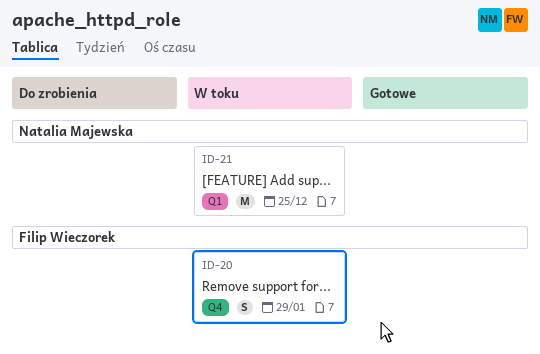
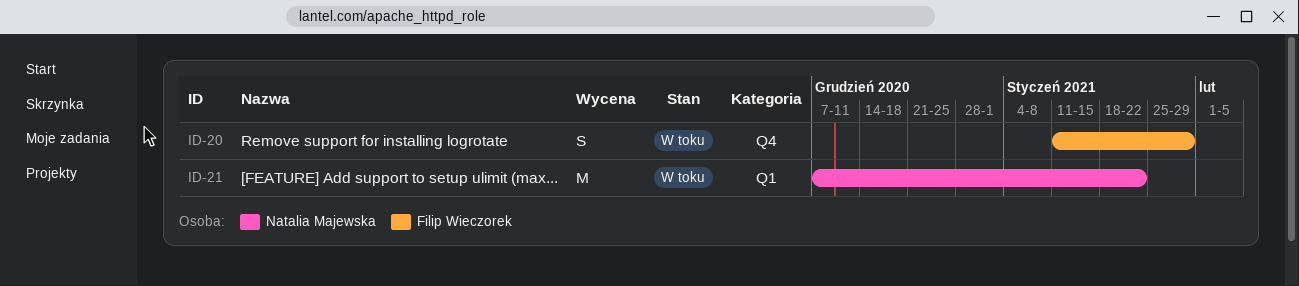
ID-21, due: Dec 25 -> Jan 22

